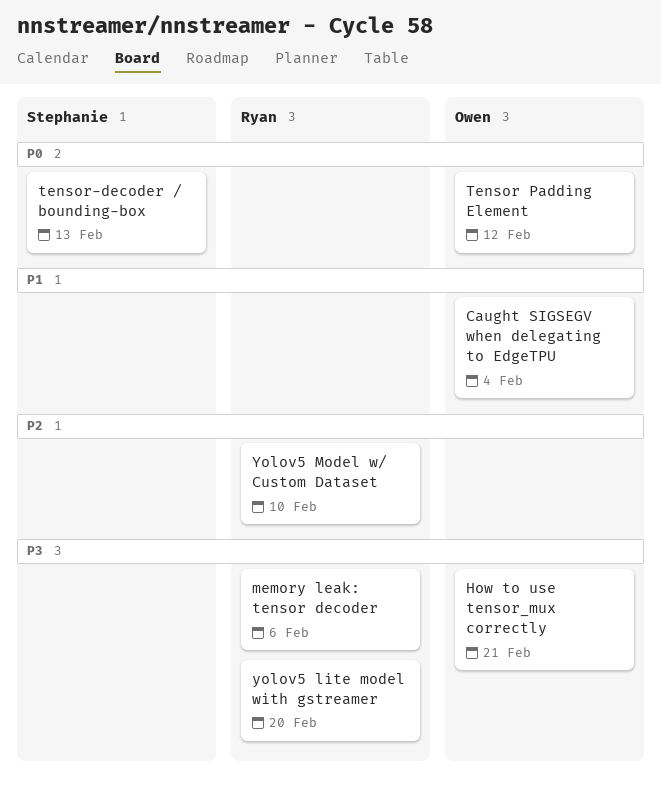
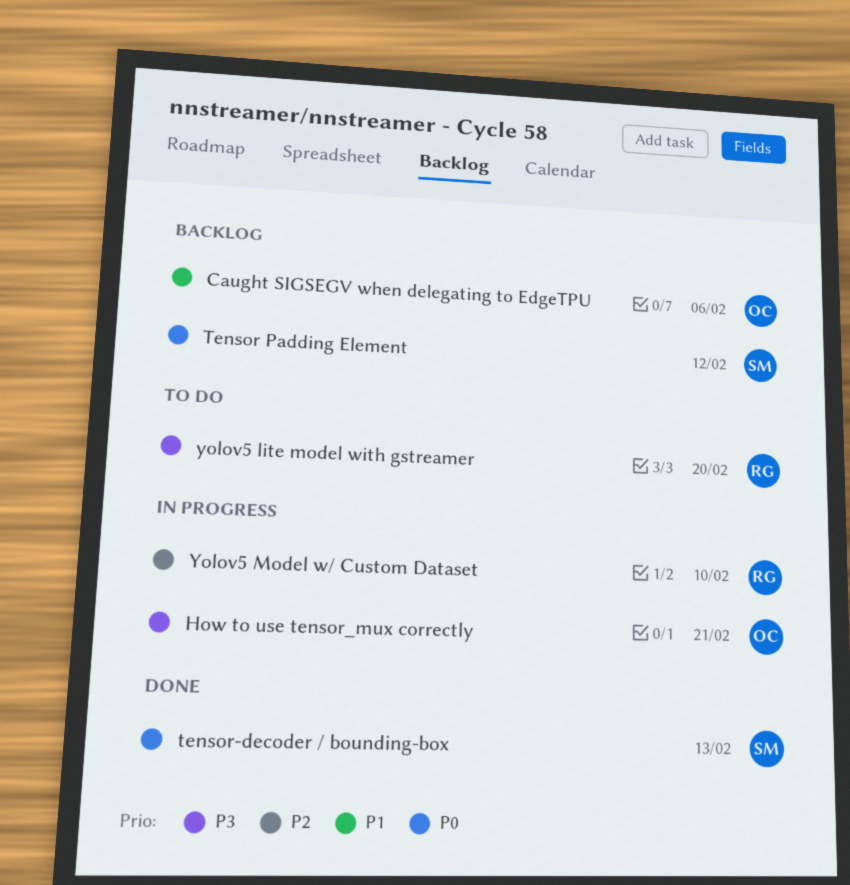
Caught SIGSEGV when delegating to EdgeTPU, due: Feb 4 -> Feb 6
memory leak: tensor decoder: present -> none
Tensor Padding Element, owner: Owen -> Stephanie

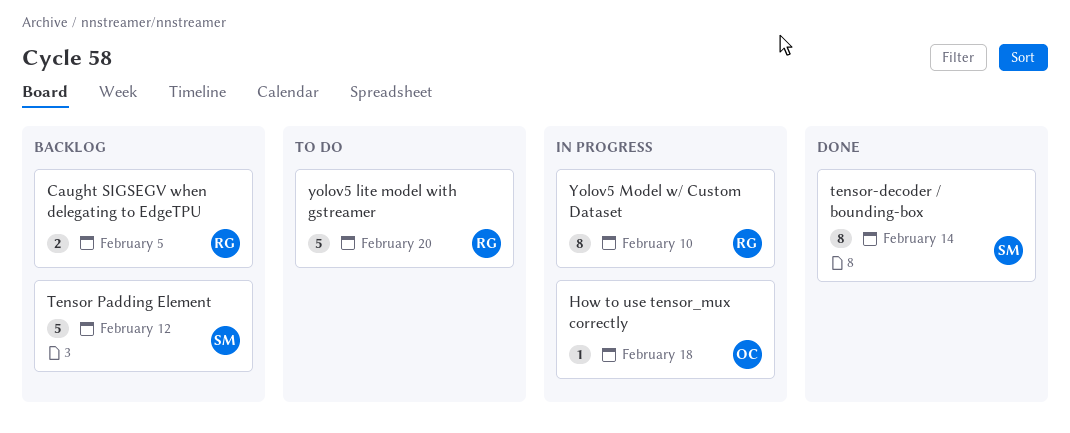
Caught SIGSEGV when delegating to EdgeTPU, owner: OC -> RG
Caught SIGSEGV when delegating to EdgeTPU, due: Feb 6 -> Feb 5
How to use tensor_mux correctly, due: Feb 21 -> Feb 18
tensor-decoder / bounding-box, due: Feb 13 -> Feb 14

